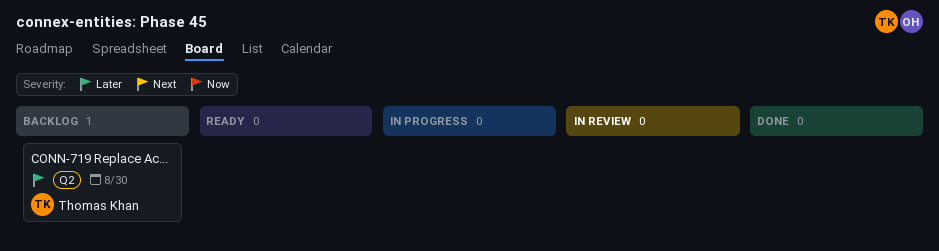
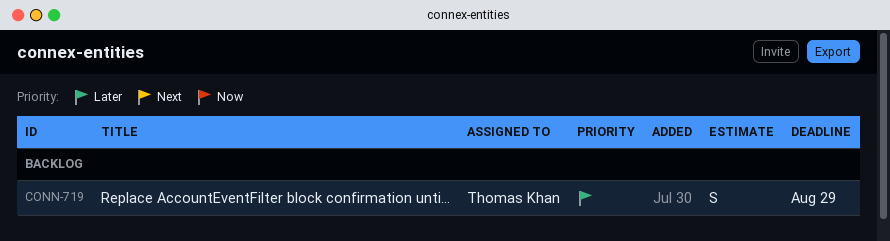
CONN-719, due: Aug 30 -> Aug 29

